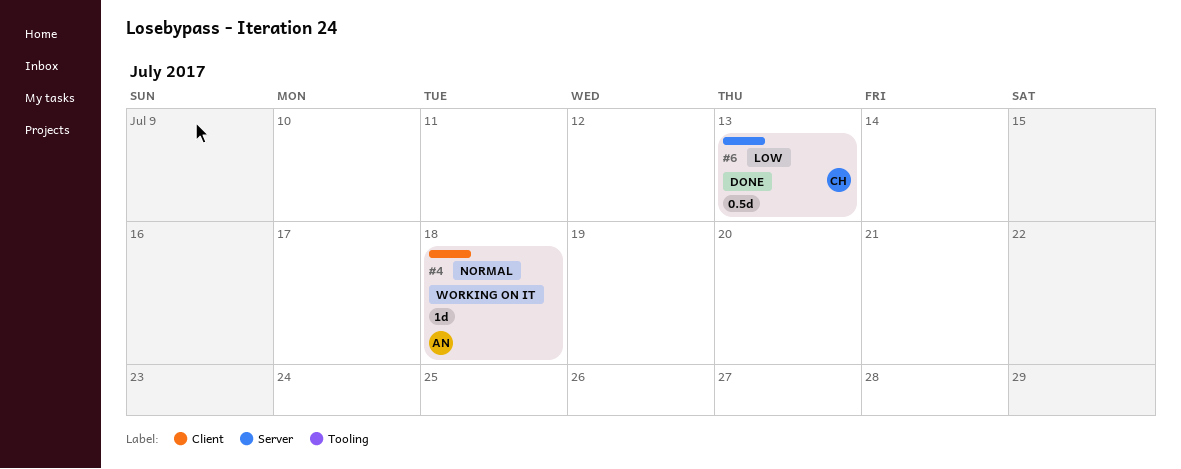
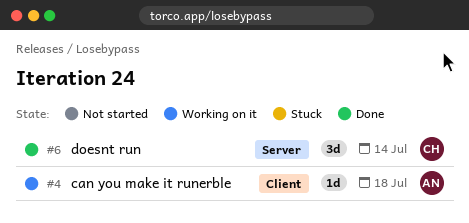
#6, estimate: 0.5d -> 3d
#6, due: Jul 13 -> Jul 14

